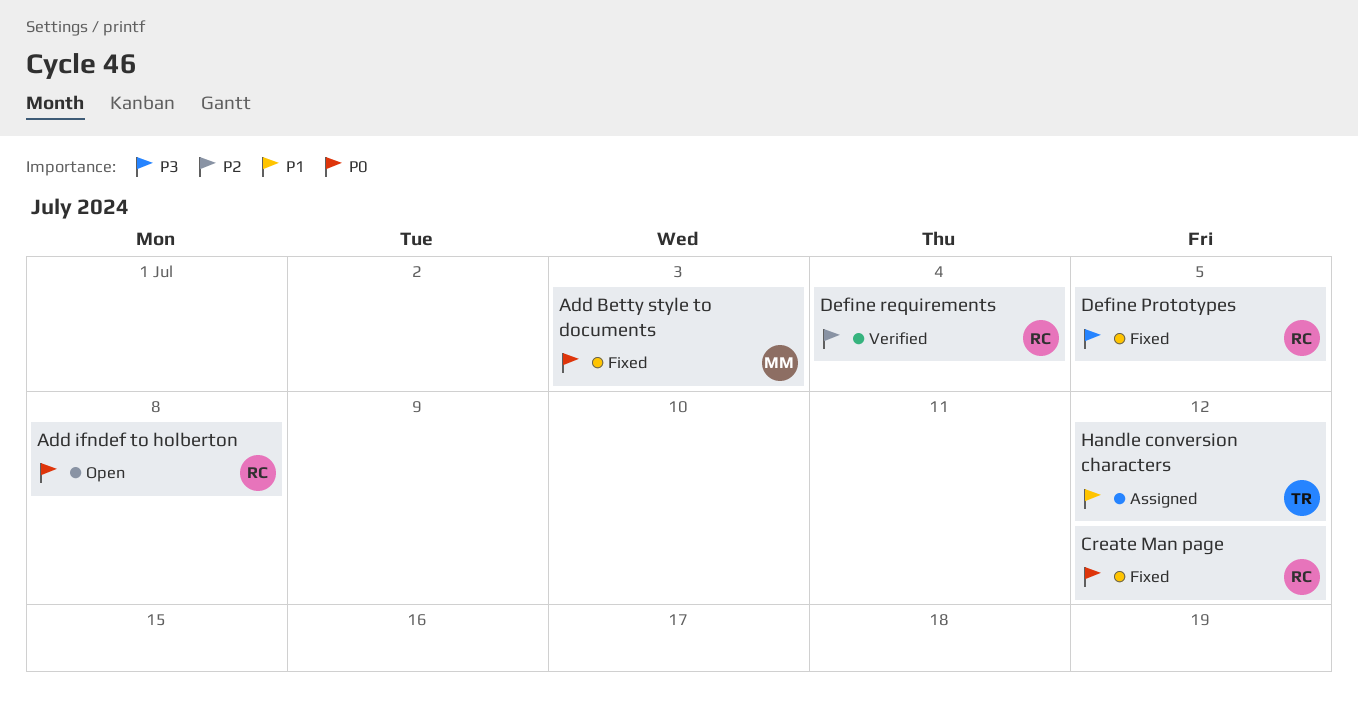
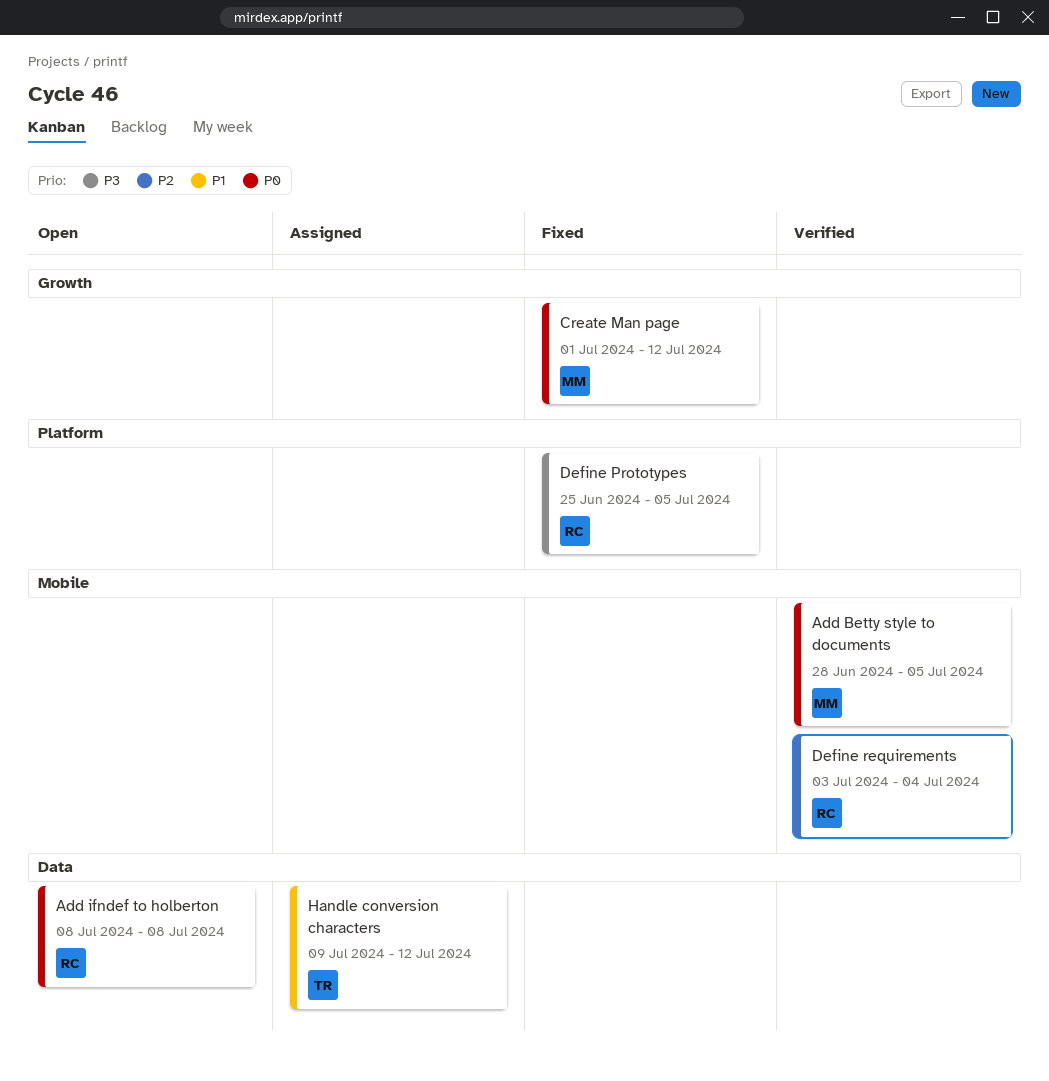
Add Betty style to documents, status: Fixed -> Verified
Add Betty style to documents, due: Jul 3 -> Jul 5
Create Man page, owner: RC -> MM

